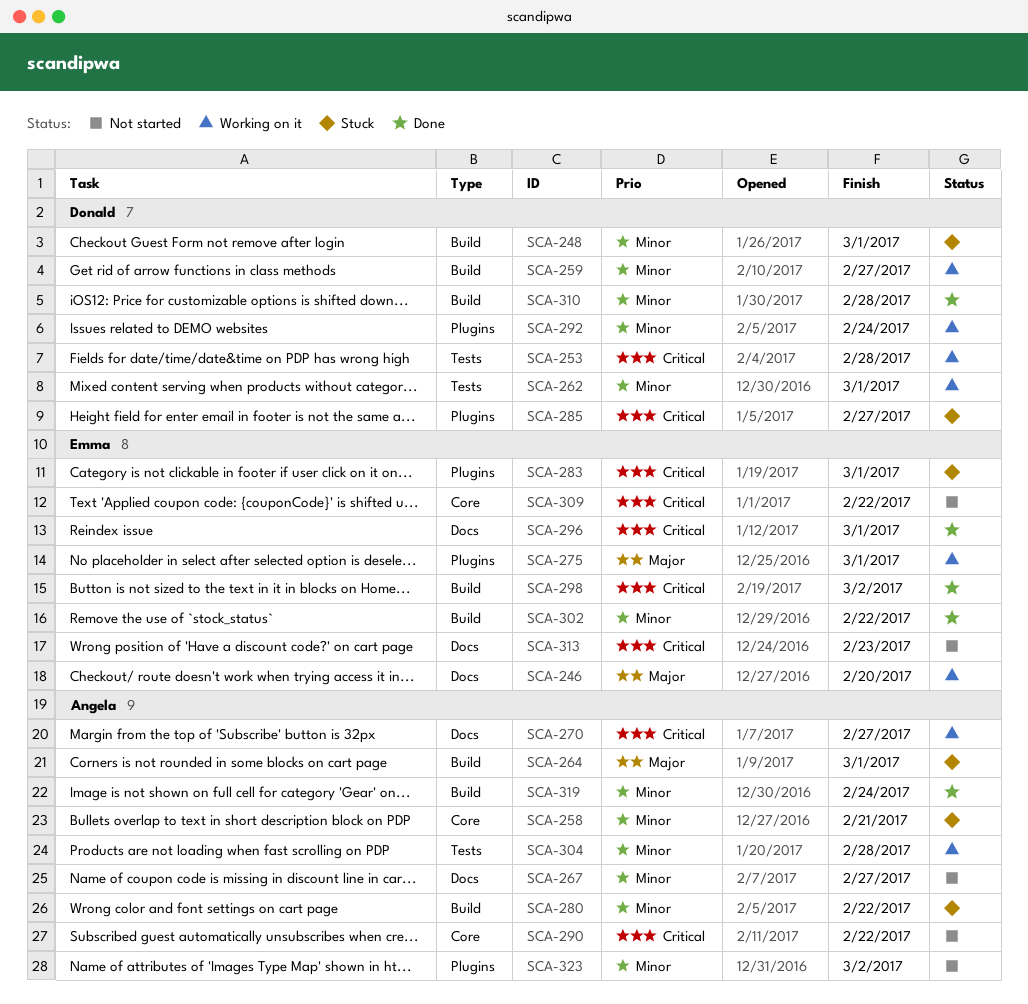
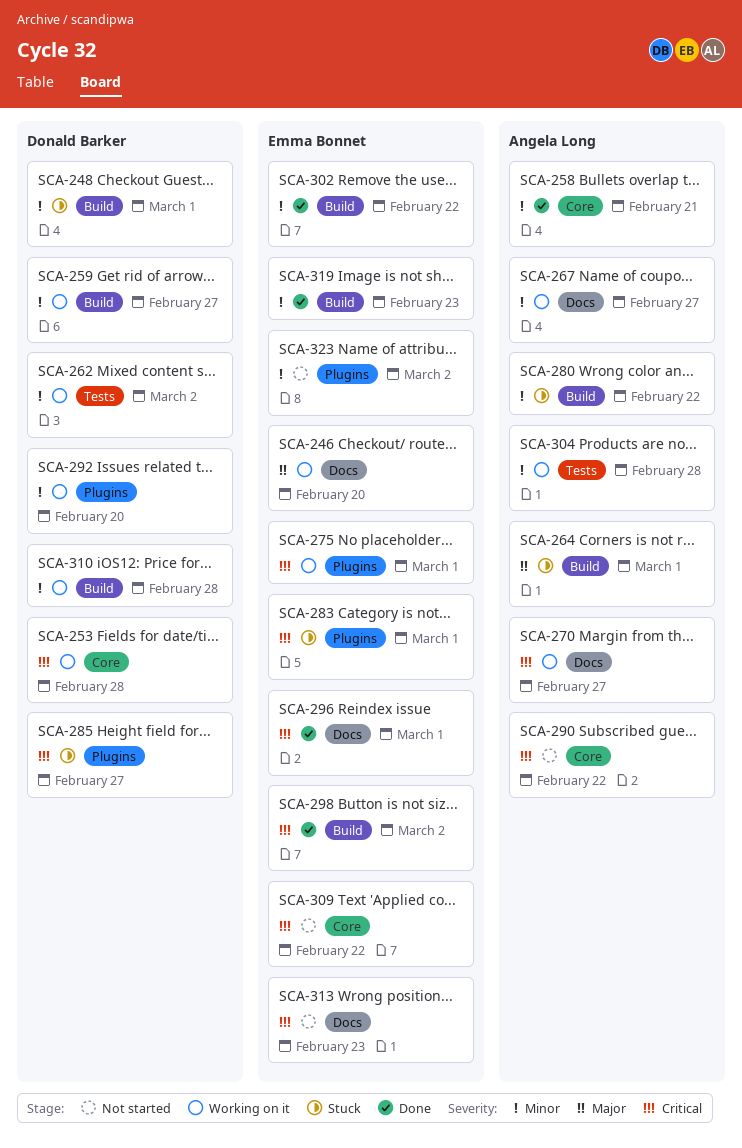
SCA-253, label: Tests -> Core
SCA-258, status: Stuck -> Done
SCA-262, due: Mar 1 -> Mar 2
SCA-267, status: Not started -> Working on it
SCA-275, priority: Major -> Critical
SCA-292, due: Feb 24 -> Feb 20
SCA-310, status: Done -> Working on it
SCA-319, owner: Angela Long -> Emma Bonnet
SCA-319, due: Feb 24 -> Feb 23
SCA-323, owner: Angela Long -> Emma Bonnet

